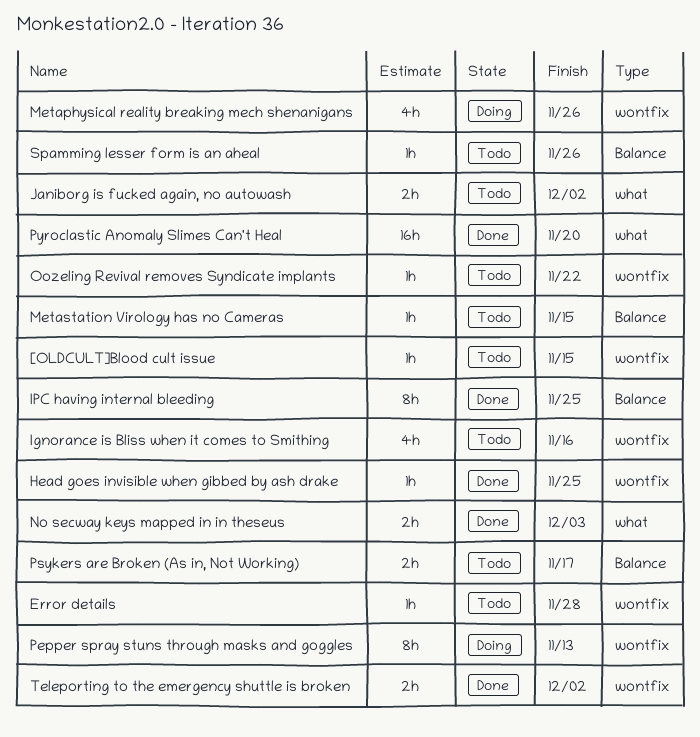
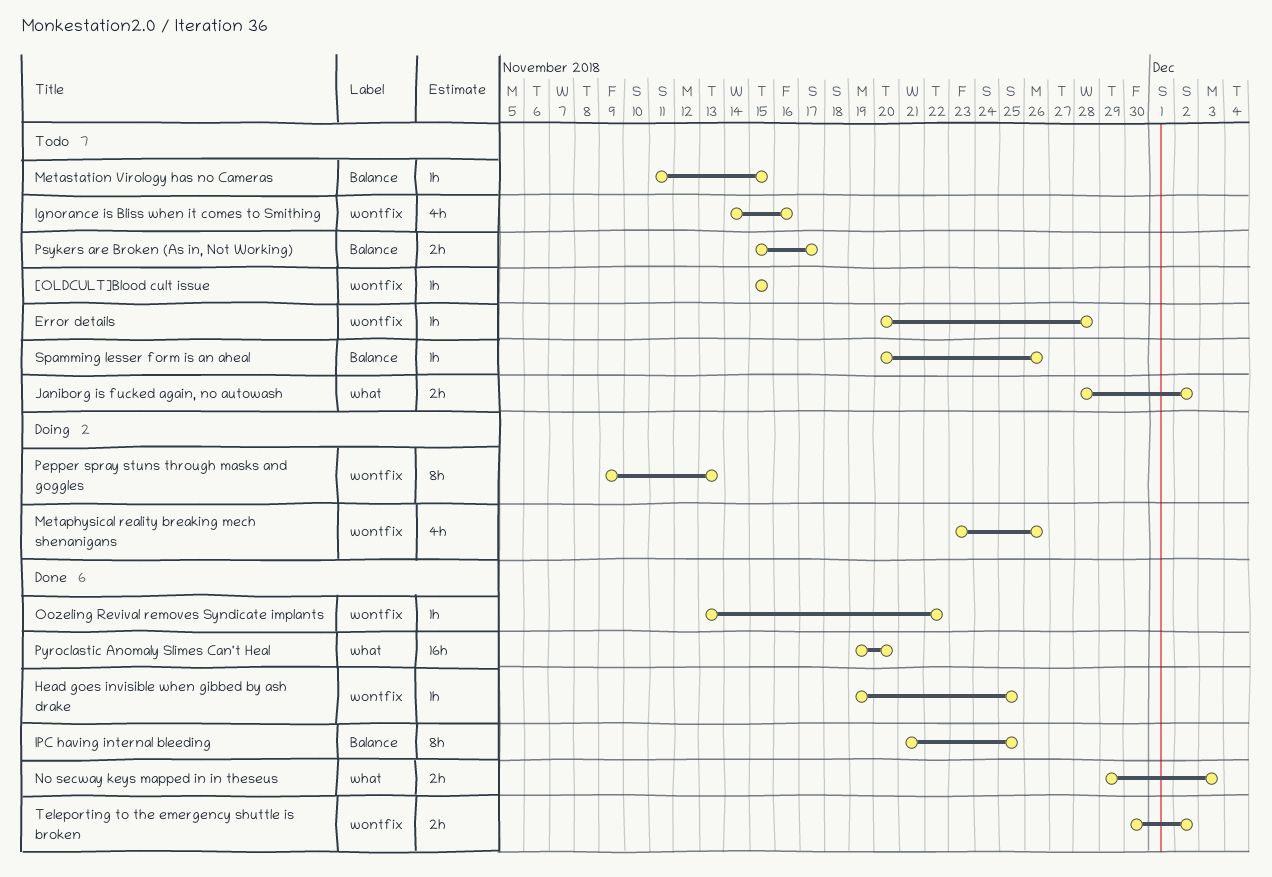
Oozeling Revival removes Syndicate implants, status: Todo -> Done

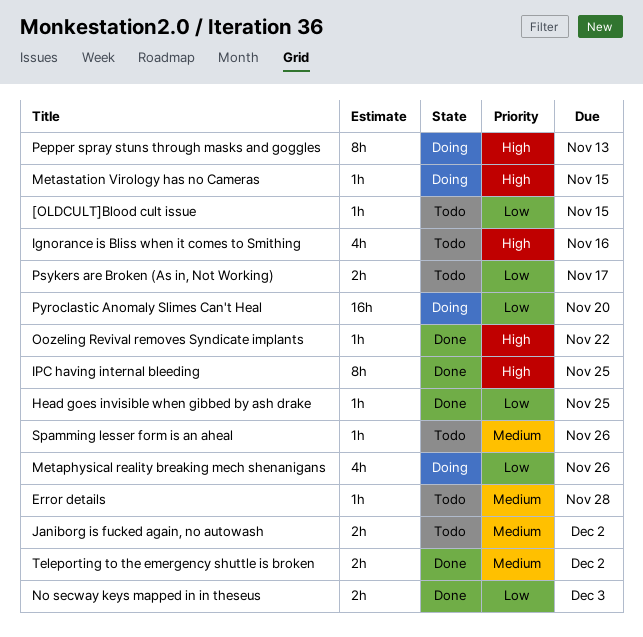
Metastation Virology has no Cameras, status: Todo -> Doing
Pyroclastic Anomaly Slimes Can't Heal, status: Done -> Doing

